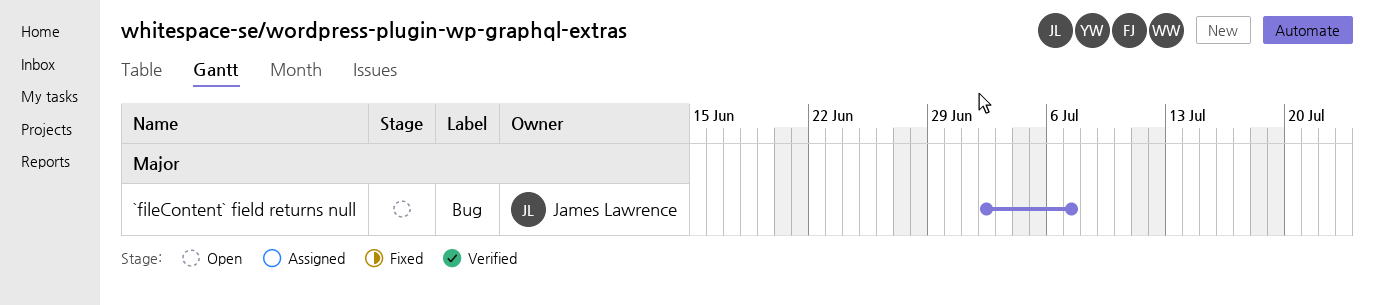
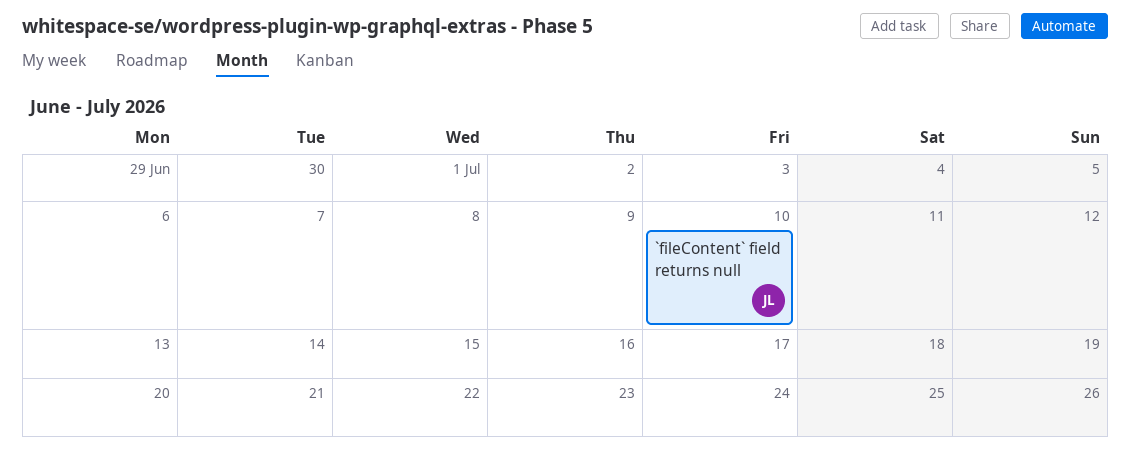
`fileContent` field returns null, due: Jul 7 -> Jul 10

